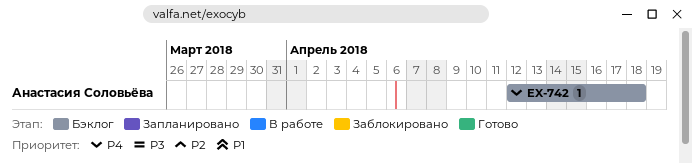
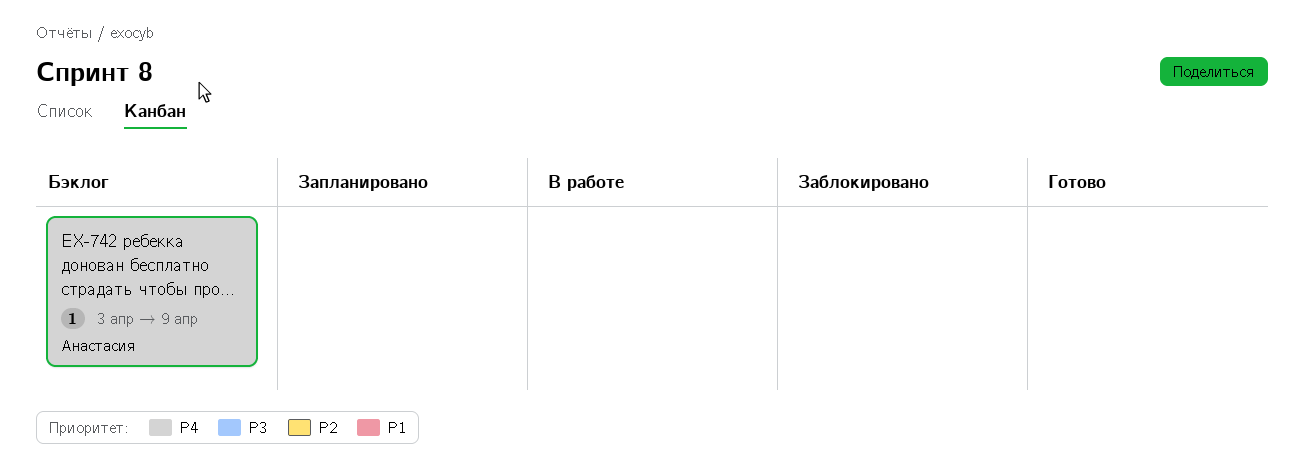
EX-742, start: Apr 12 -> Apr 3
EX-742, due: Apr 18 -> Apr 9

